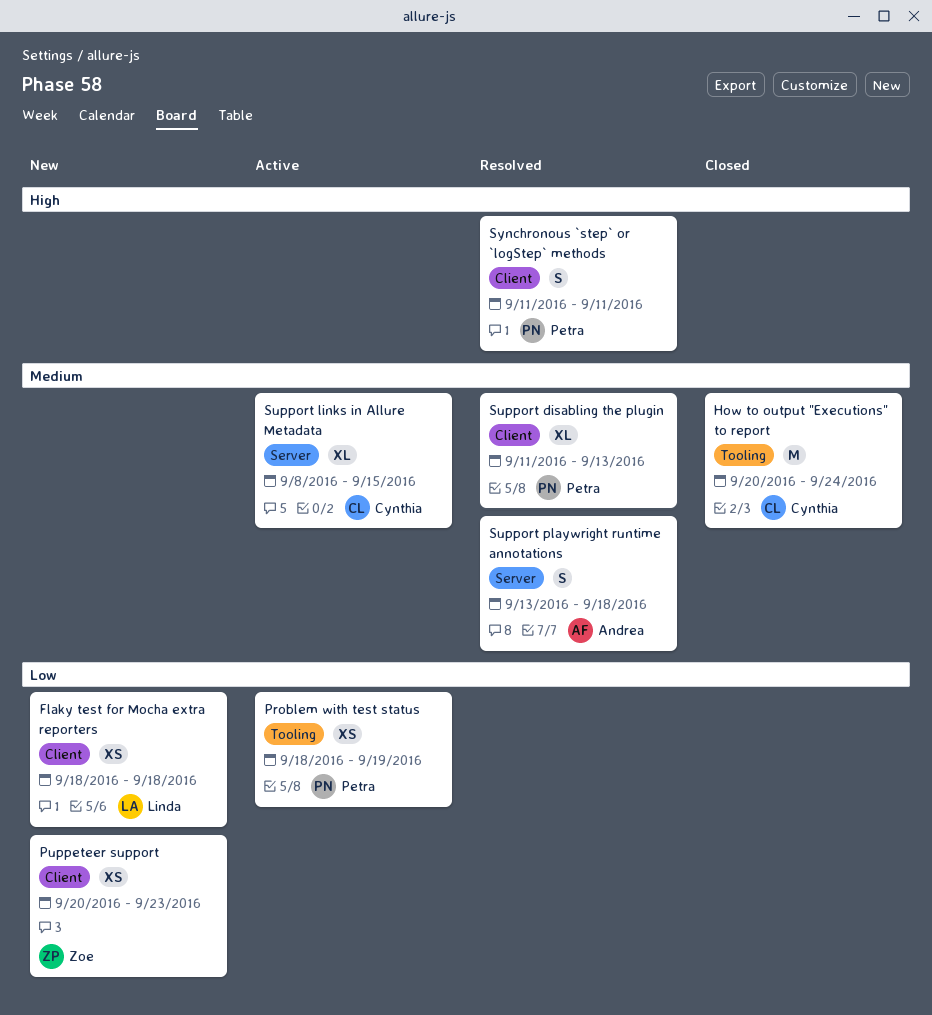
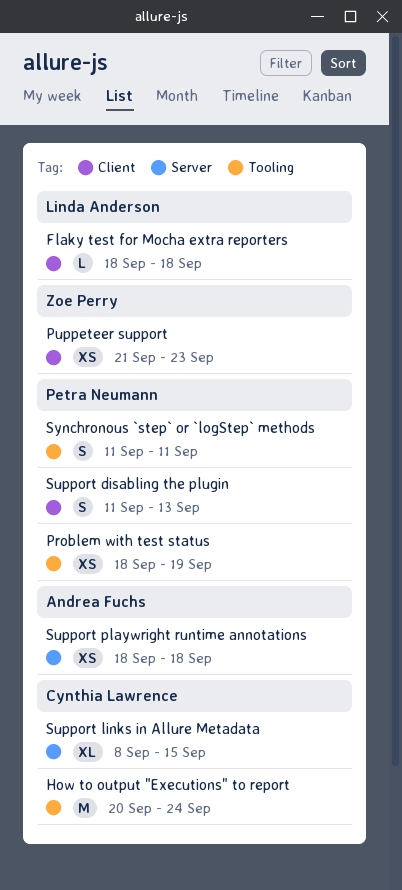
Flaky test for Mocha extra reporters, estimate: XS -> L
Puppeteer support, start: Sep 20 -> Sep 21
Support disabling the plugin, estimate: XL -> S
Support playwright runtime annotations, estimate: S -> XS
Support playwright runtime annotations, start: Sep 13 -> Sep 18
Synchronous `step` or `logStep` methods, label: Client -> Tooling

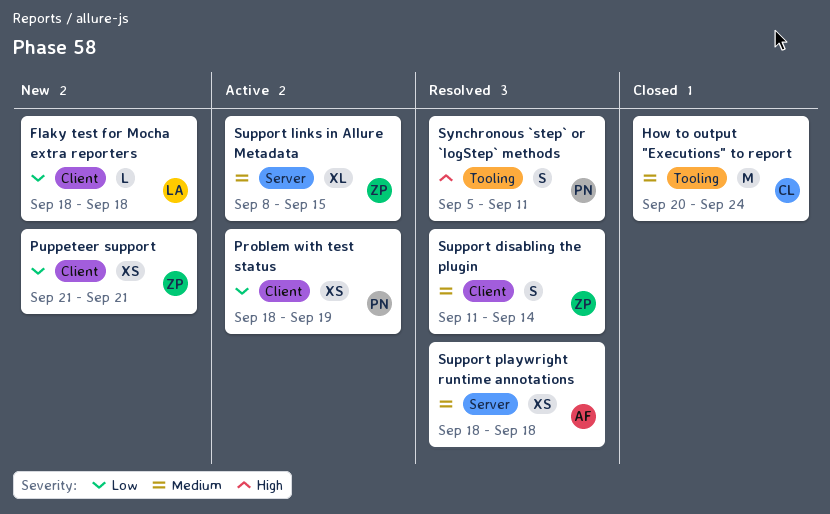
Problem with test status, label: Tooling -> Client
Puppeteer support, due: Sep 23 -> Sep 21
Support disabling the plugin, owner: Petra Neumann -> Zoe Perry
Support disabling the plugin, due: Sep 13 -> Sep 14
Support links in Allure Metadata, owner: Cynthia Lawrence -> Zoe Perry
Synchronous `step` or `logStep` methods, start: Sep 11 -> Sep 5

